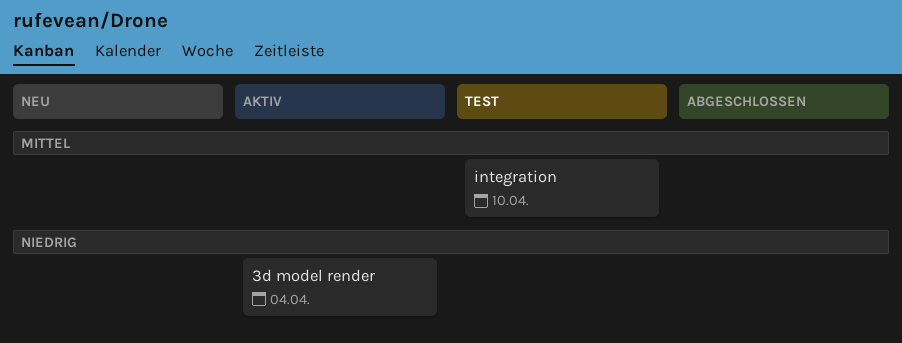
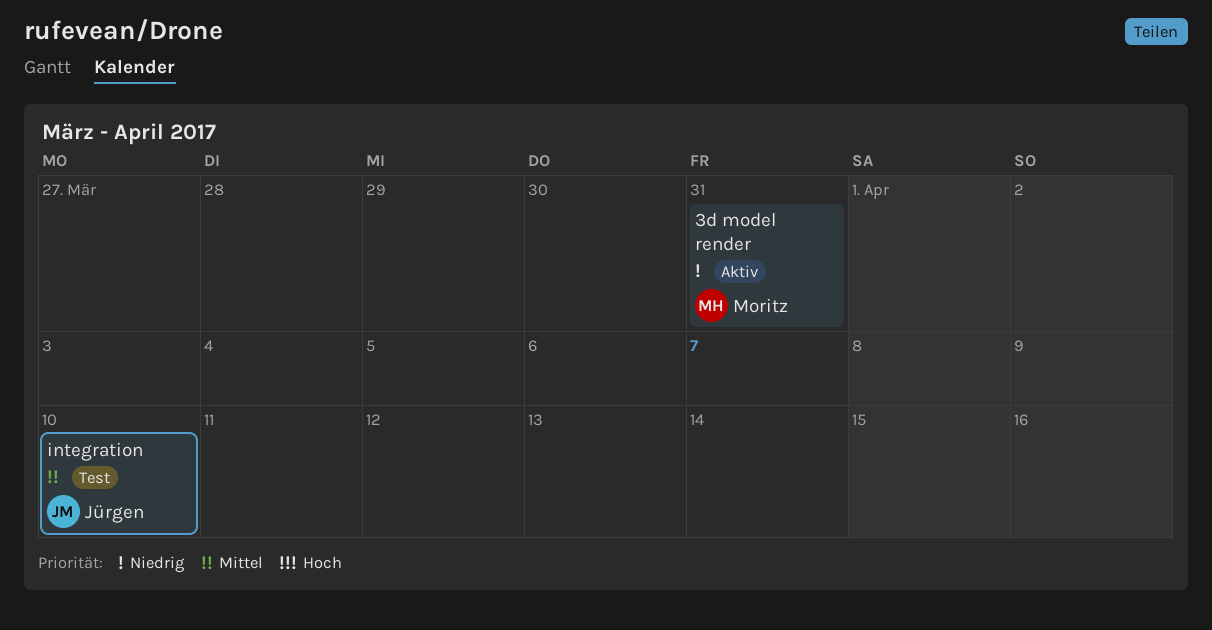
3d model render, due: Apr 4 -> Mar 31

